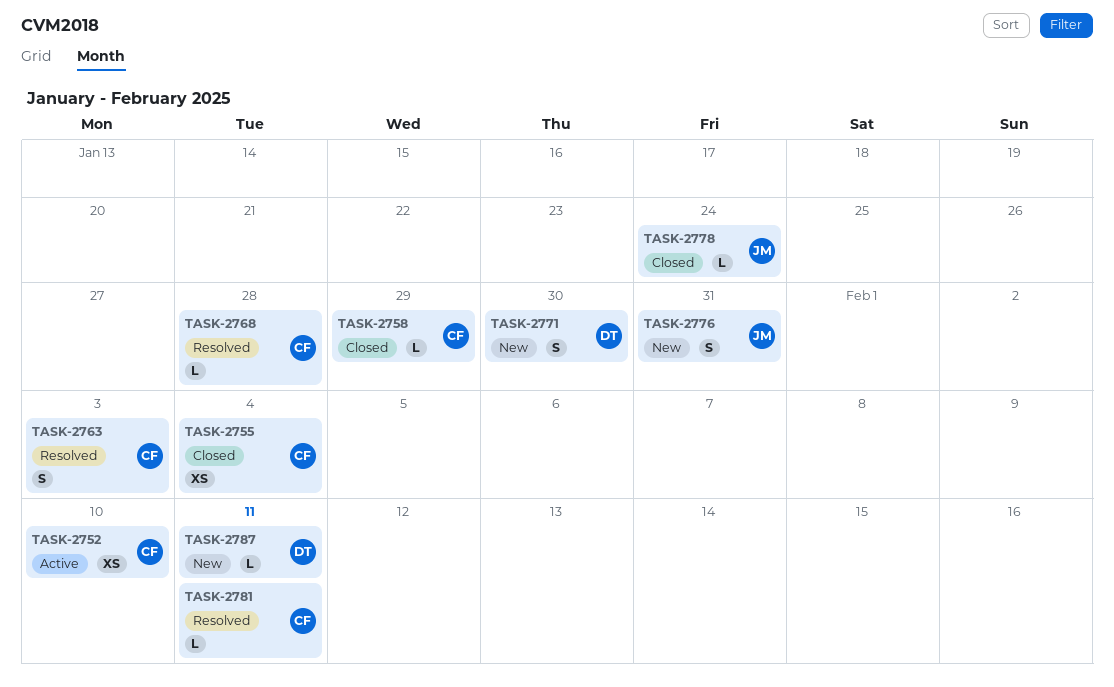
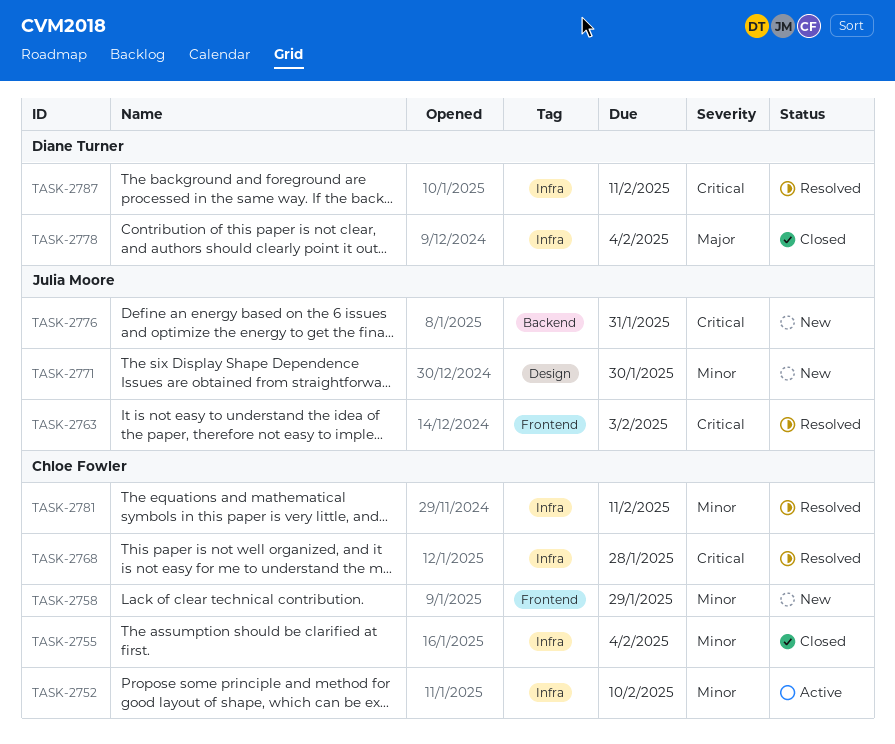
TASK-2758, status: Closed -> New
TASK-2763, owner: Chloe Fowler -> Julia Moore
TASK-2771, owner: Diane Turner -> Julia Moore
TASK-2778, owner: Julia Moore -> Diane Turner
TASK-2778, due: Jan 24 -> Feb 4
TASK-2787, status: New -> Resolved

